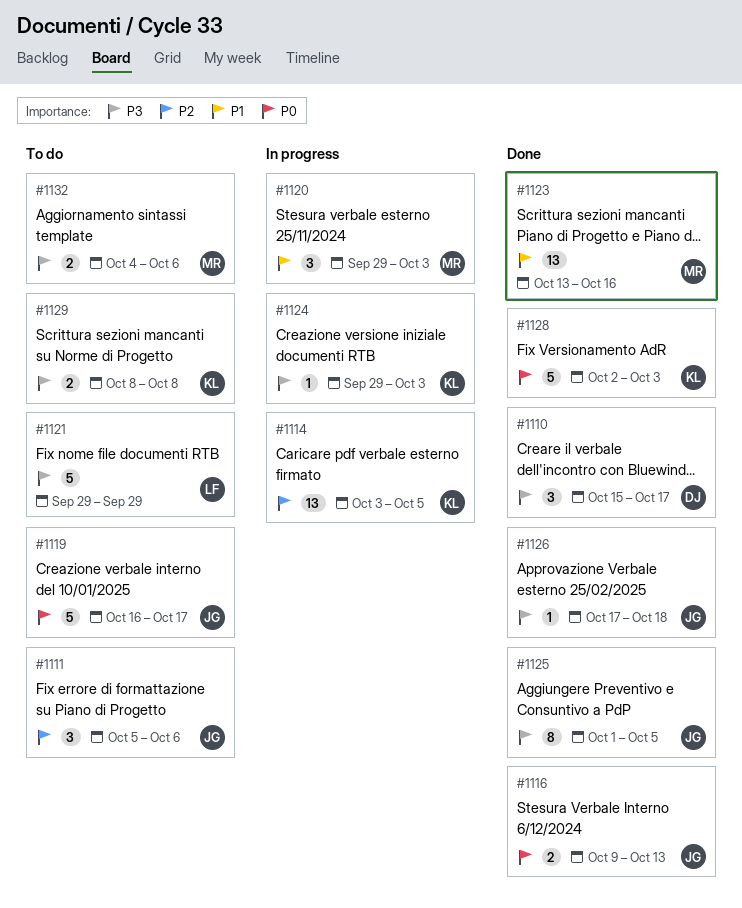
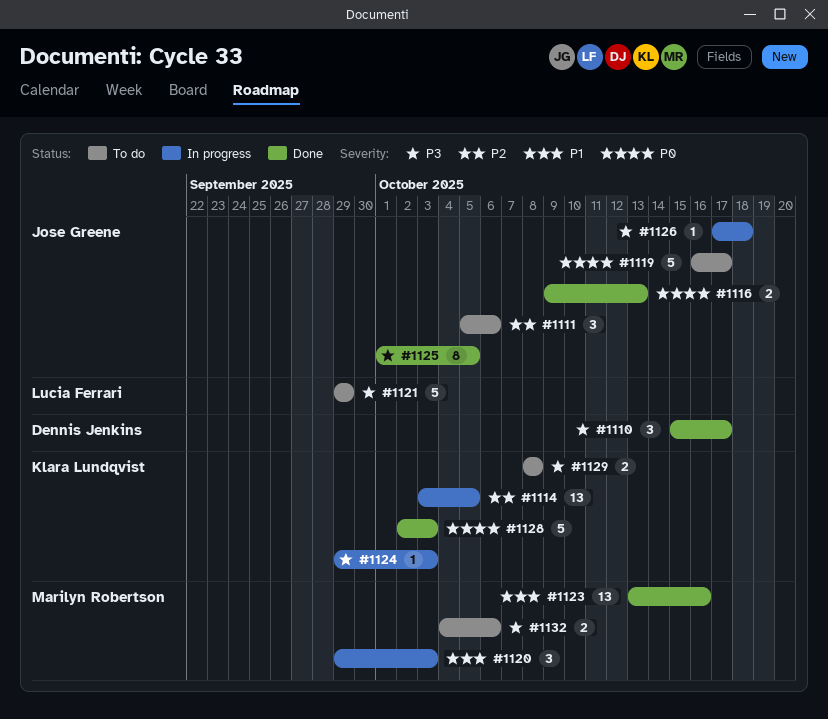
#1126, status: Done -> In progress

